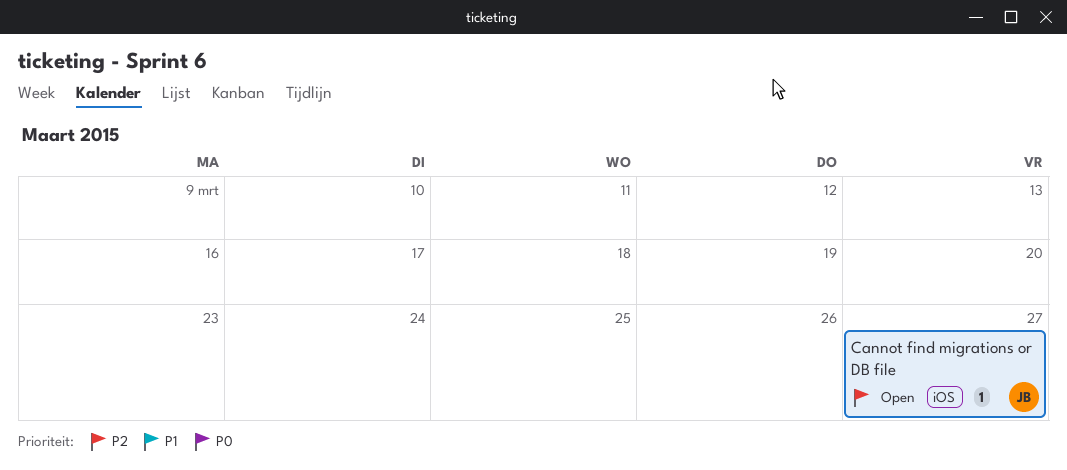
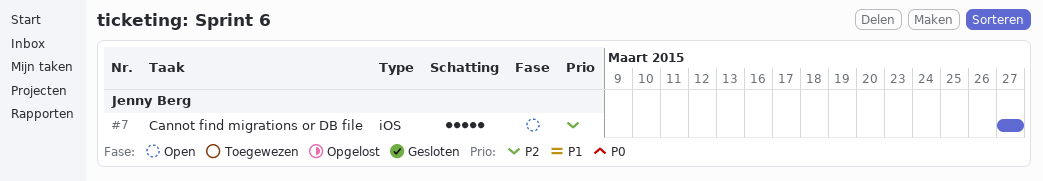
Cannot find migrations or DB file, estimate: 1 -> 5

